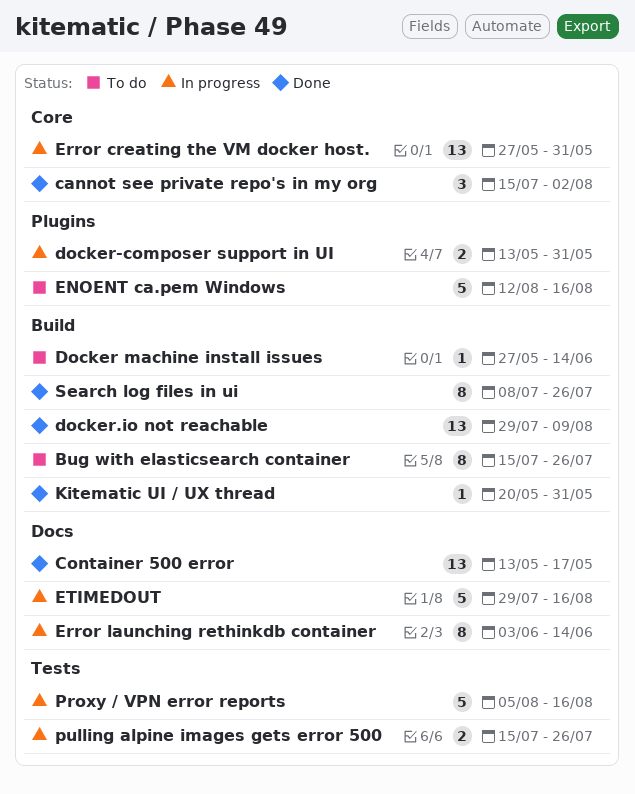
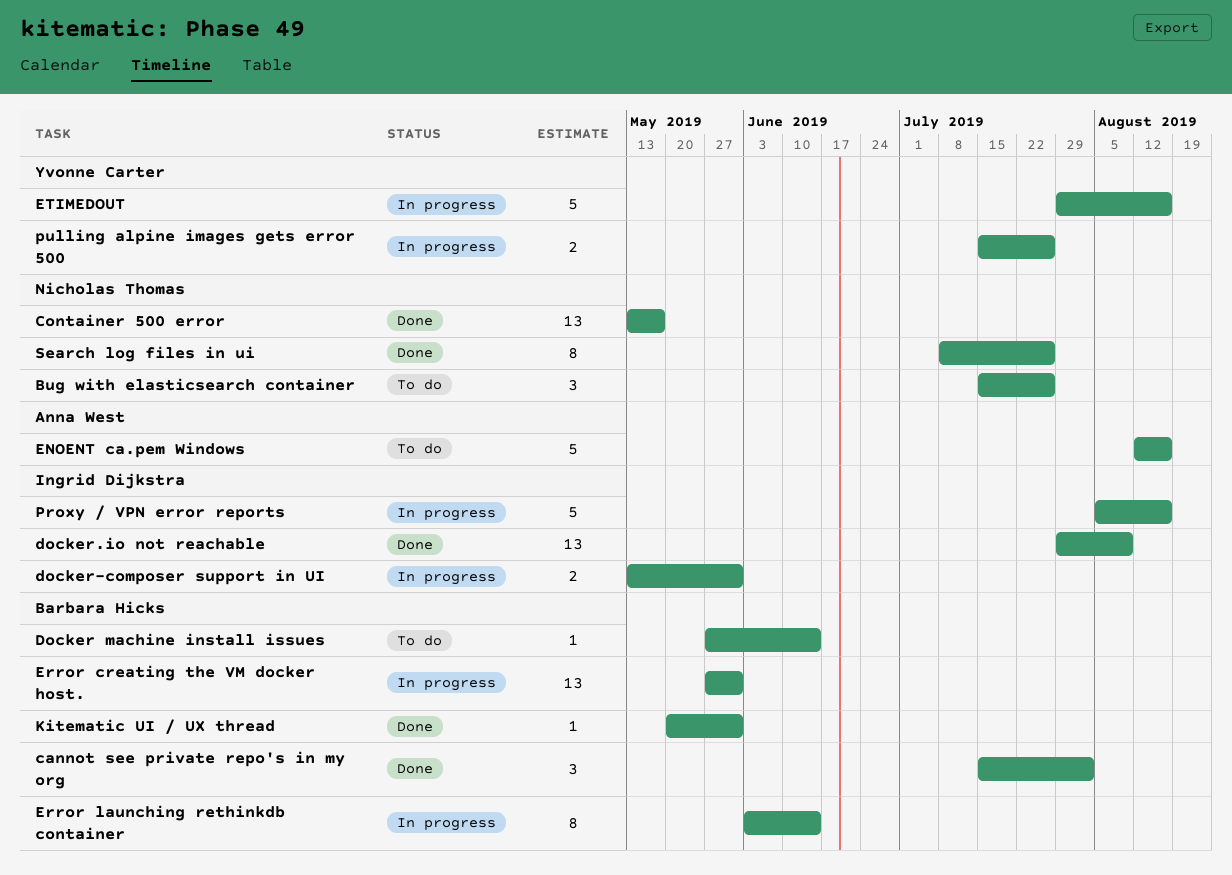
Bug with elasticsearch container, estimate: 8 -> 3

